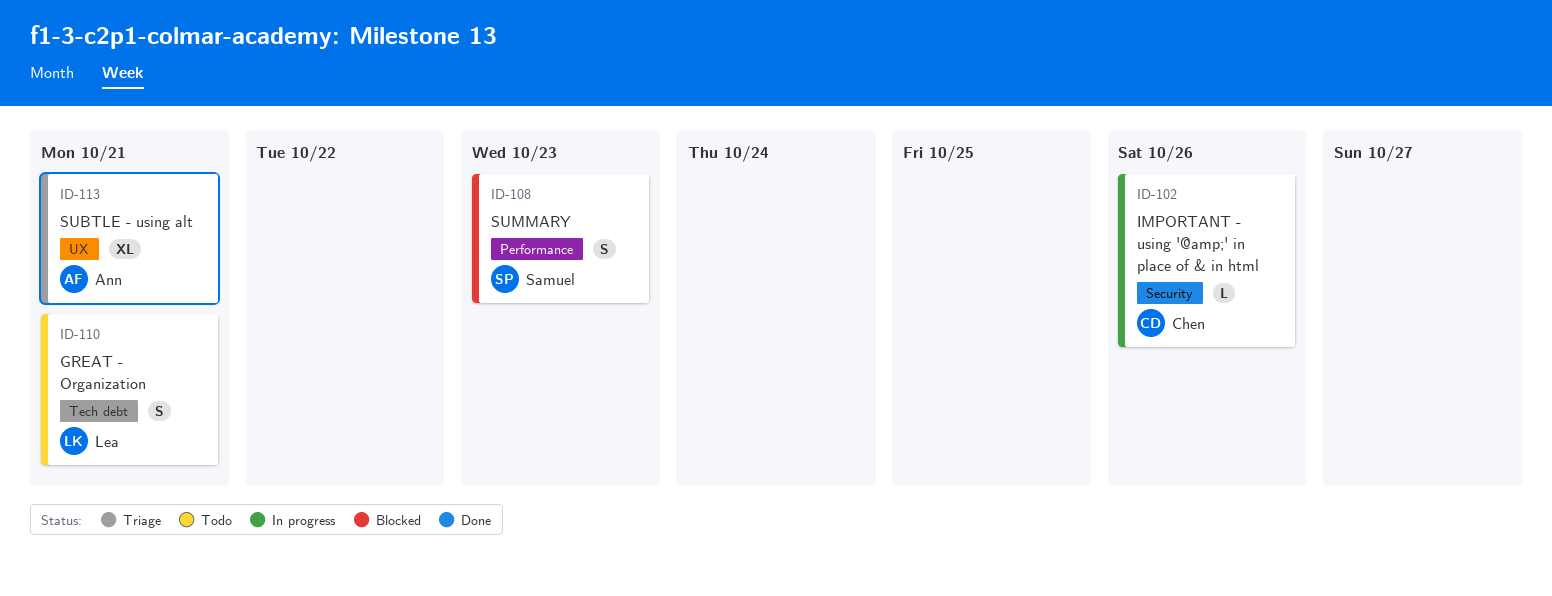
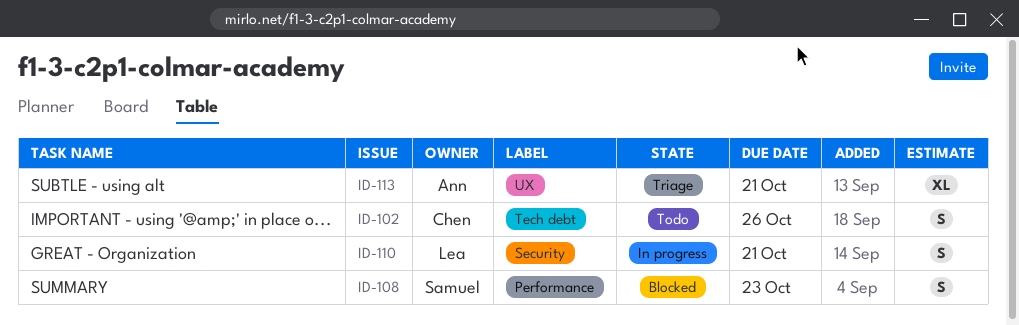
ID-102, status: In progress -> Todo
ID-102, label: Security -> Tech debt
ID-102, estimate: L -> S
ID-110, status: Todo -> In progress
ID-110, label: Tech debt -> Security

